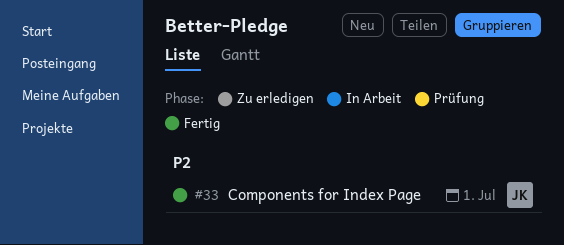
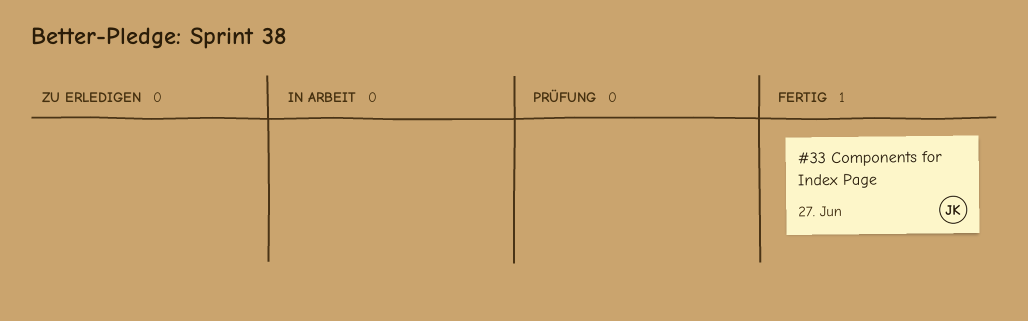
#33, due: Jul 1 -> Jun 27

